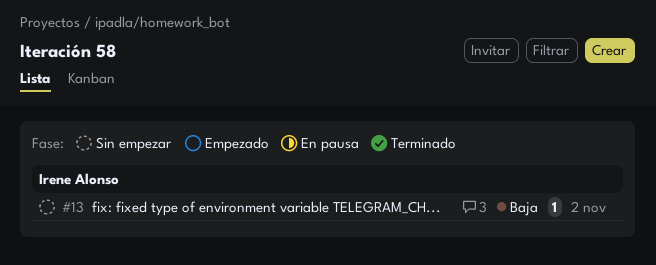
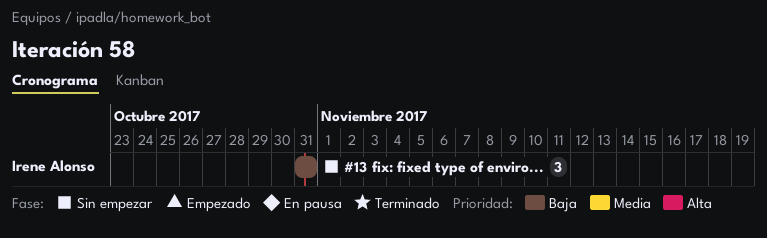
#13, estimate: 1 -> 3
#13, due: Nov 2 -> Oct 31

